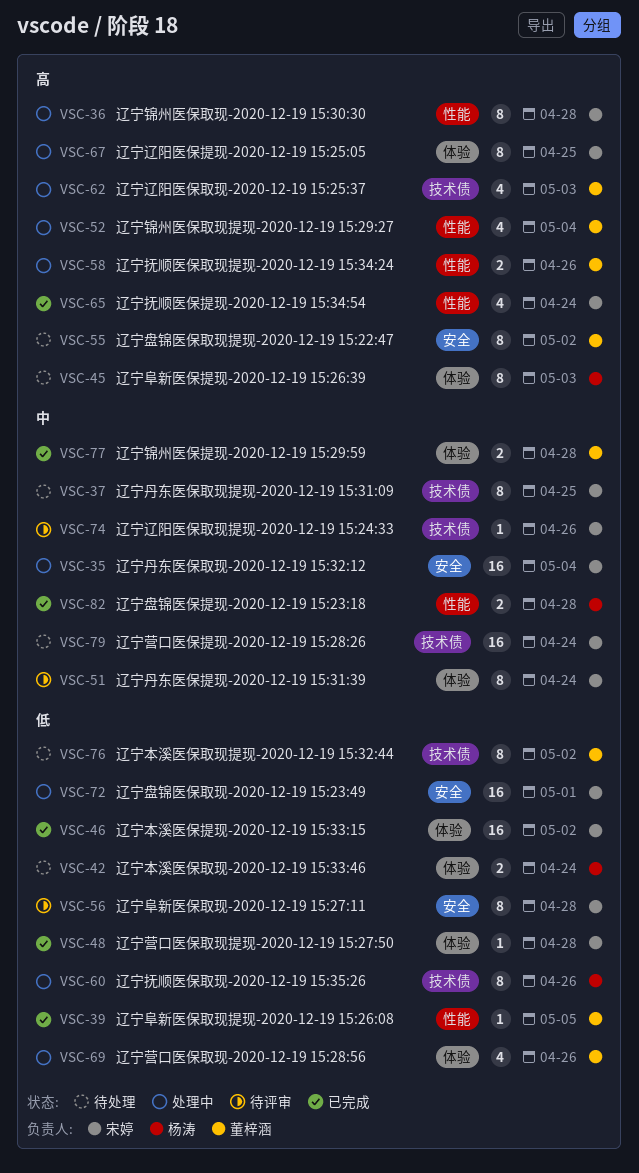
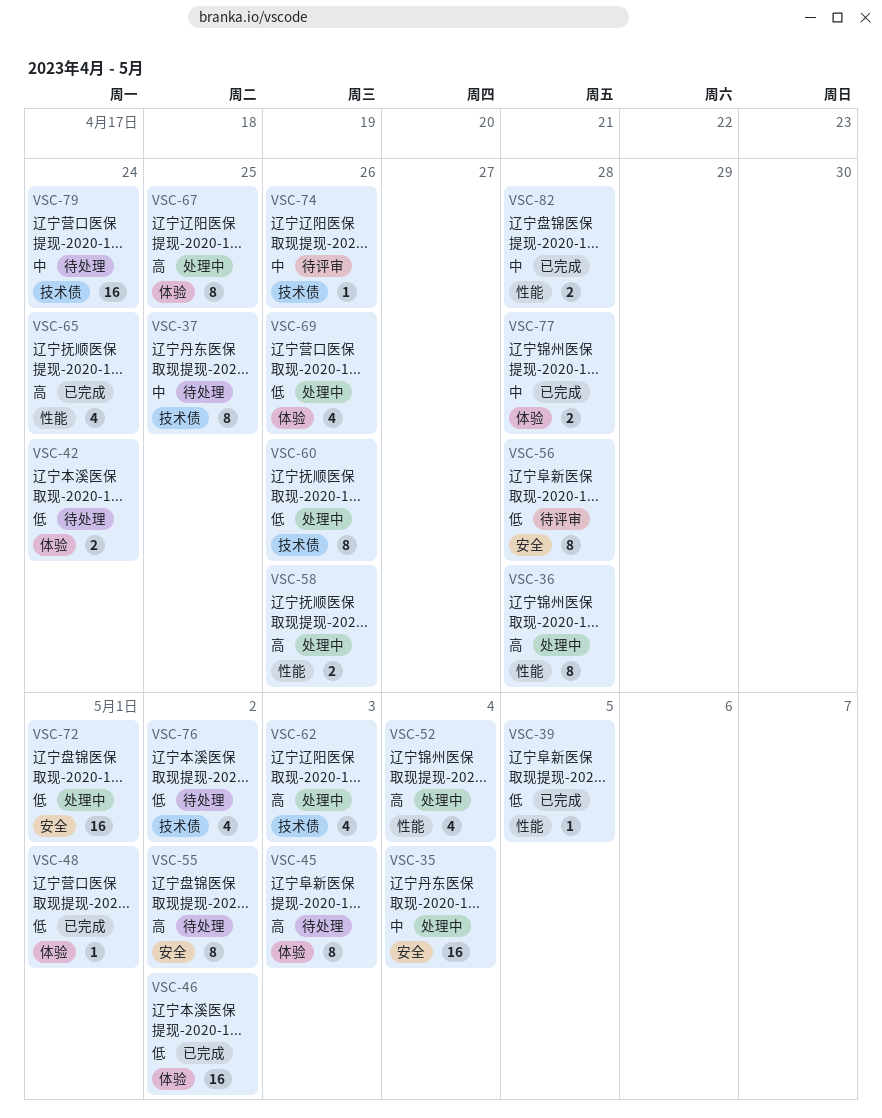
VSC-48, due: Apr 28 -> May 1
VSC-51: present -> none
VSC-76, estimate: 8 -> 4

